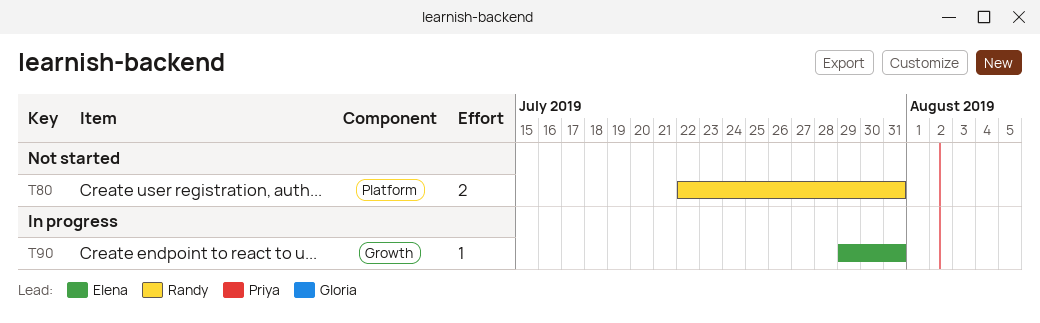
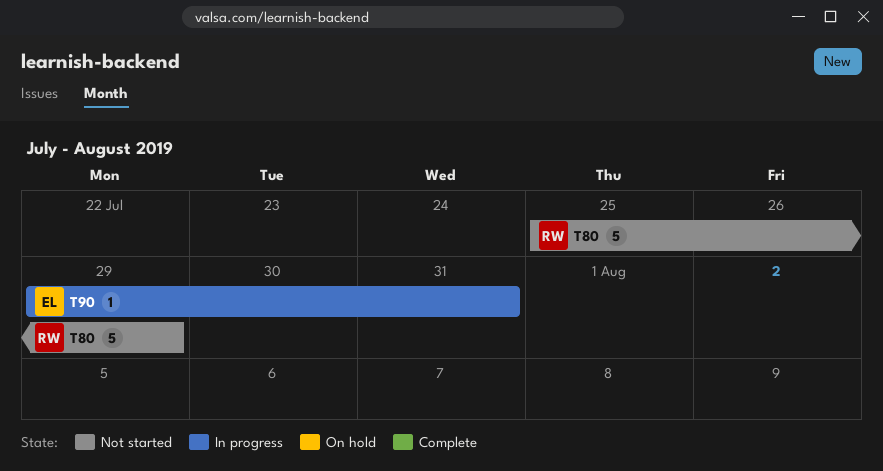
T80, estimate: 2 -> 5
T80, start: Jul 22 -> Jul 25
T80, due: Jul 31 -> Jul 29

